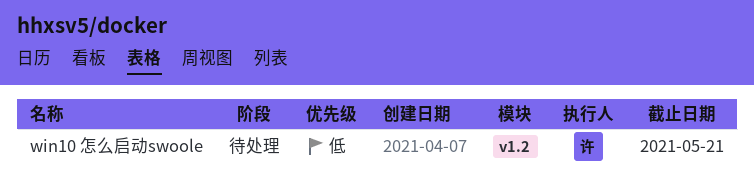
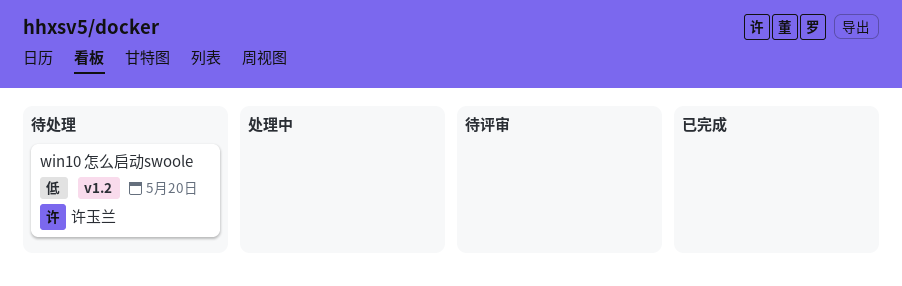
win10 怎么启动swoole, due: May 21 -> May 20

